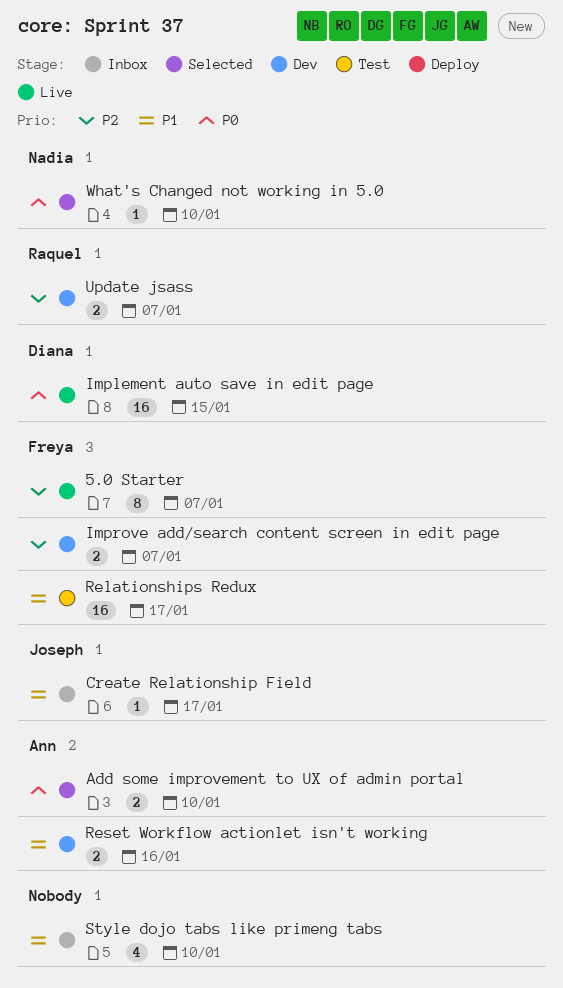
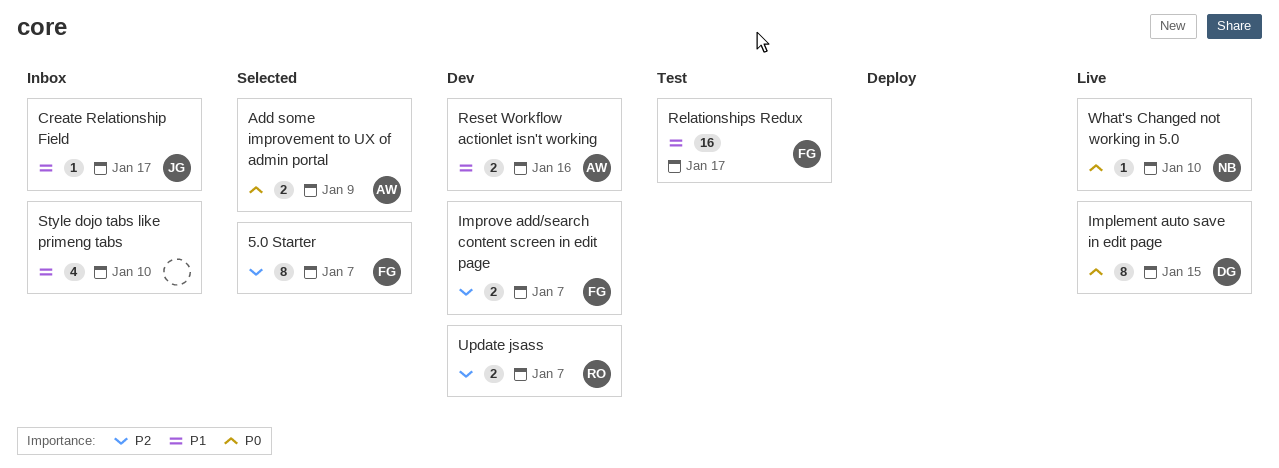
5.0 Starter, status: Live -> Selected
Add some improvement to UX of admin portal, due: Jan 10 -> Jan 9
Implement auto save in edit page, estimate: 16 -> 8
What's Changed not working in 5.0, status: Selected -> Live

